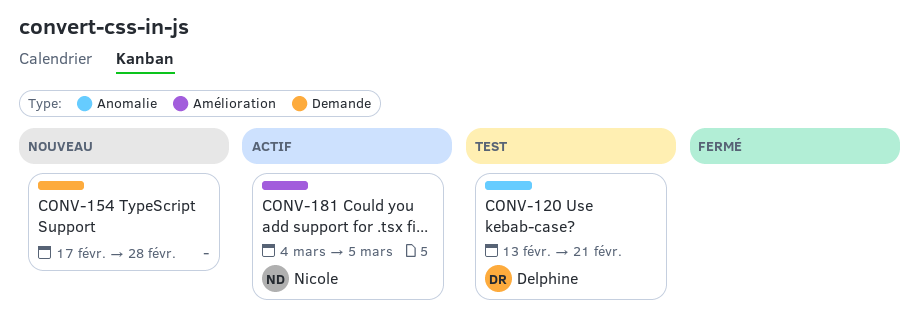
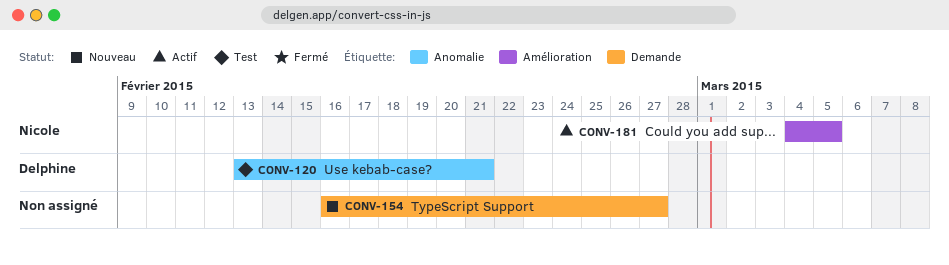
CONV-154, start: Feb 17 -> Feb 16
CONV-154, due: Feb 28 -> Feb 27

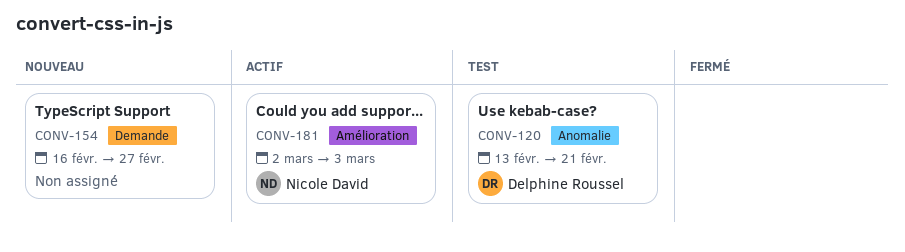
CONV-181, start: Mar 4 -> Mar 2
CONV-181, due: Mar 5 -> Mar 3

